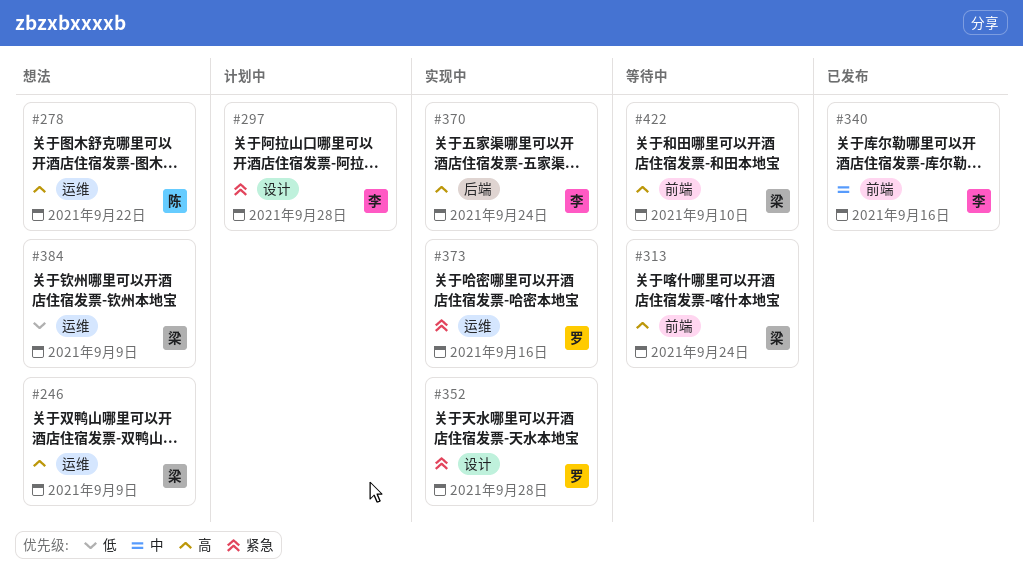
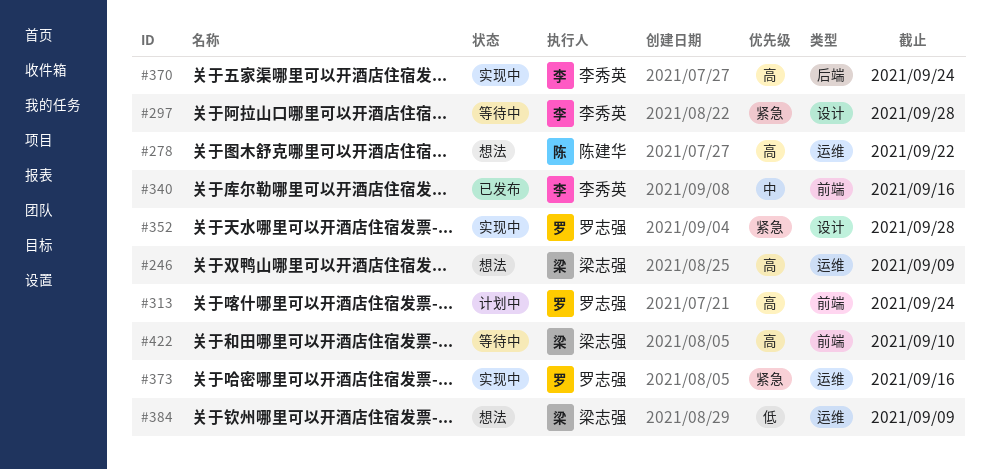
#297, status: 计划中 -> 等待中
#313, status: 等待中 -> 计划中
#313, owner: 梁志强 -> 罗志强

